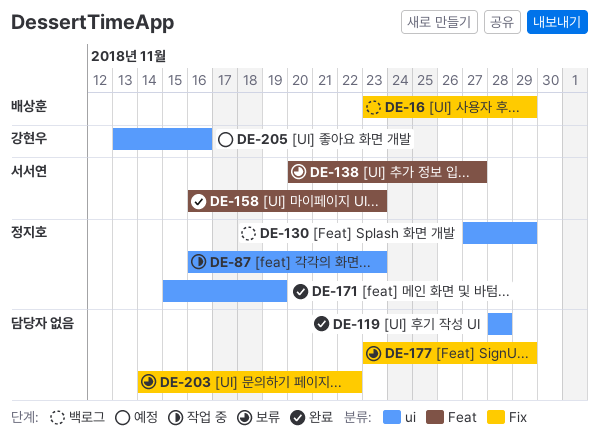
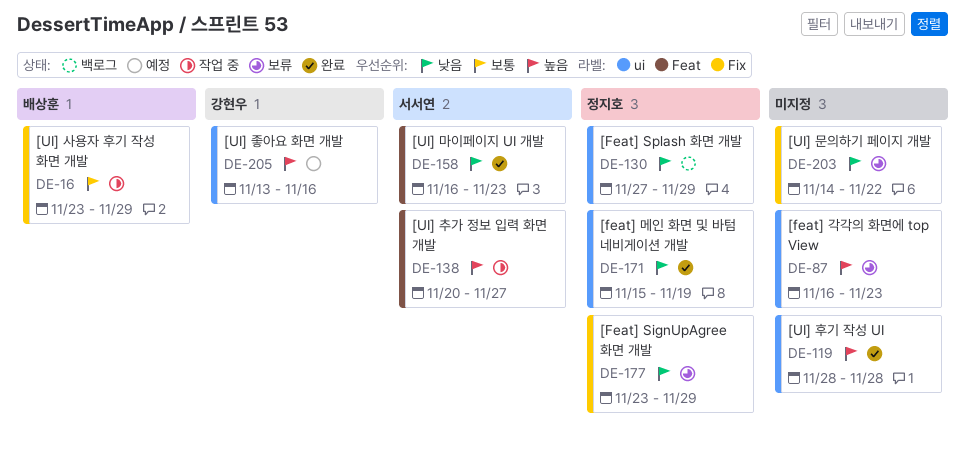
DE-16, status: 백로그 -> 작업 중
DE-87, status: 작업 중 -> 보류
DE-87, owner: 정지호 -> none
DE-138, status: 보류 -> 작업 중
DE-177, owner: none -> 정지호

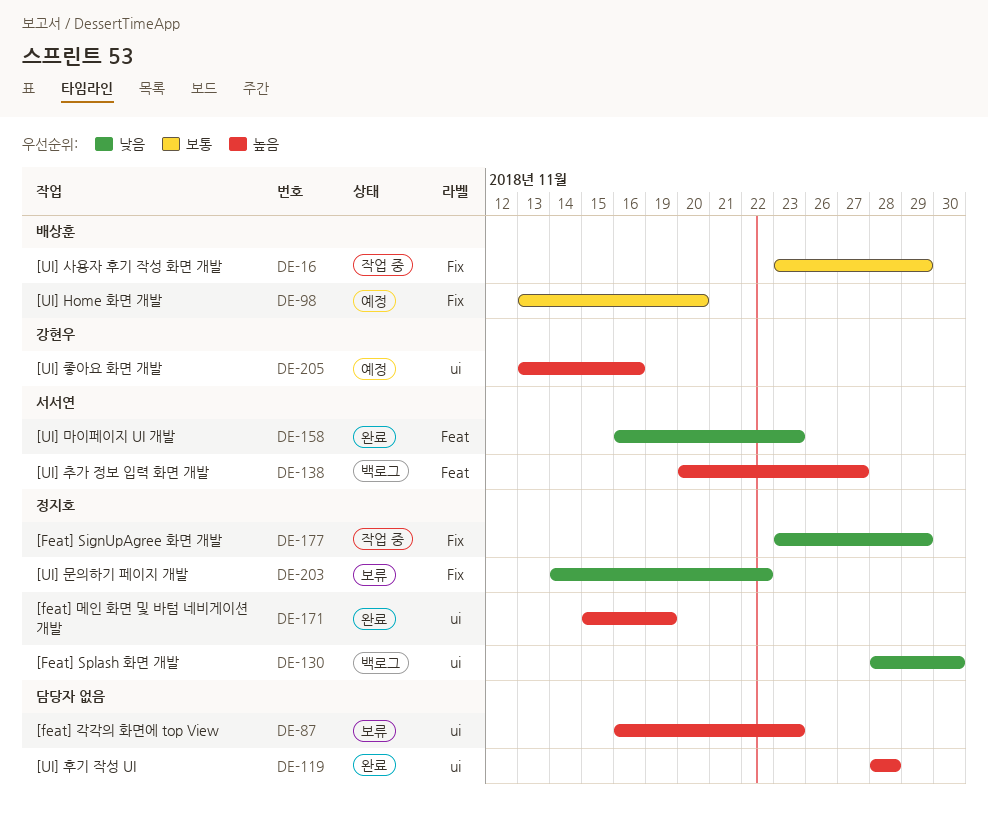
DE-98: none -> present
DE-130, start: Nov 27 -> Nov 28
DE-130, due: Nov 29 -> Nov 30
DE-138, status: 작업 중 -> 백로그
DE-171, priority: 낮음 -> 높음
DE-177, status: 보류 -> 작업 중
DE-203, owner: none -> 정지호

